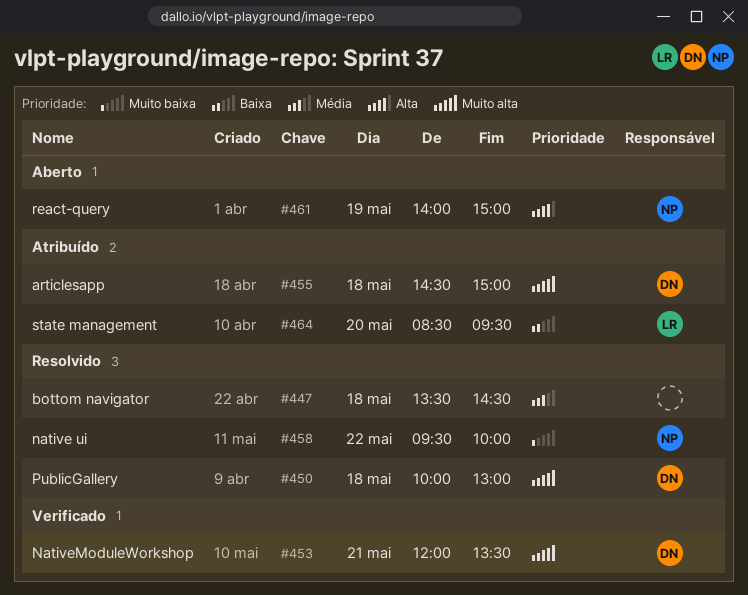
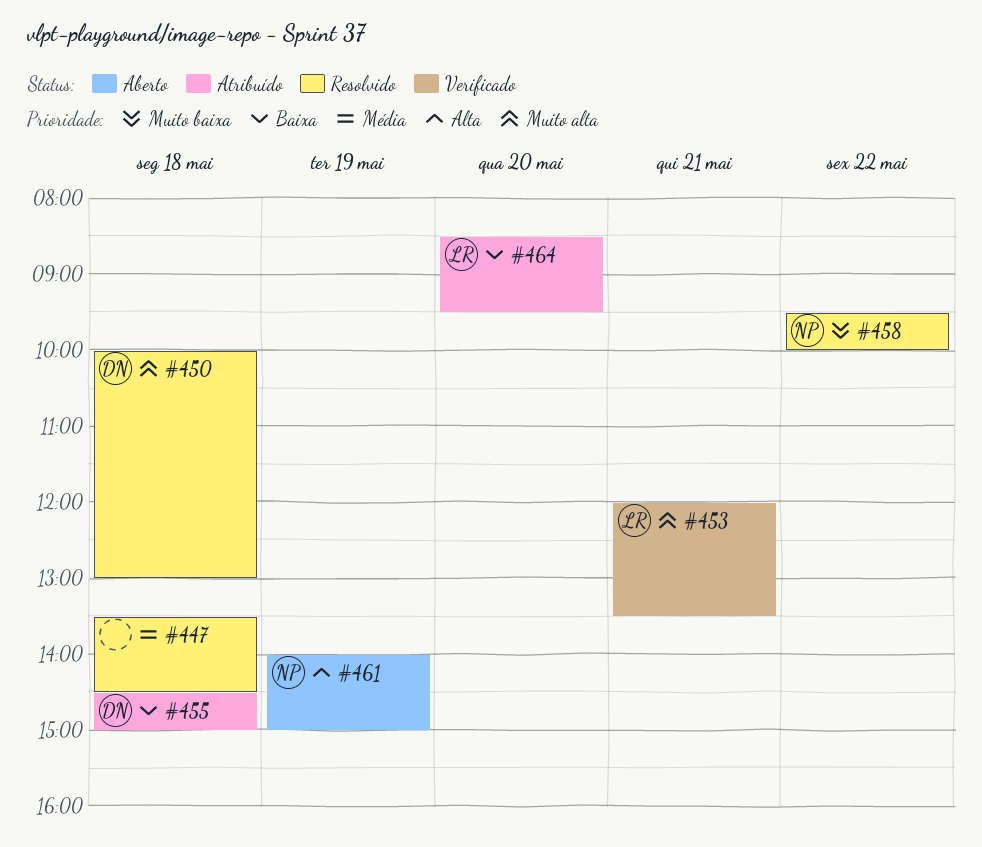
#453, owner: DN -> LR
#455, priority: Muito alta -> Baixa

